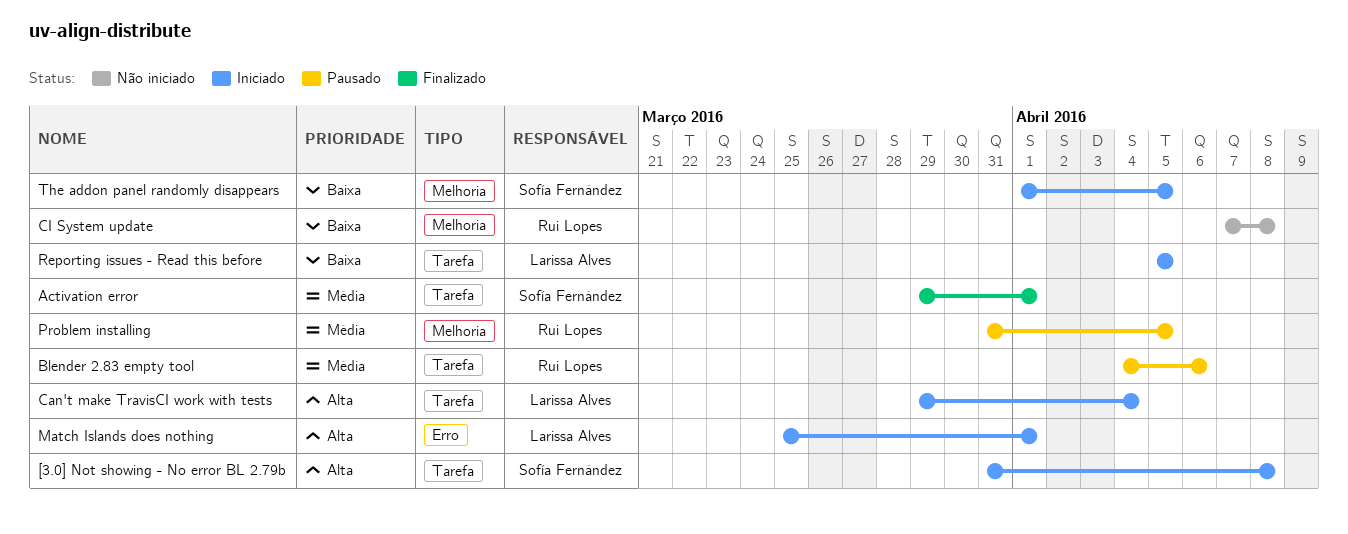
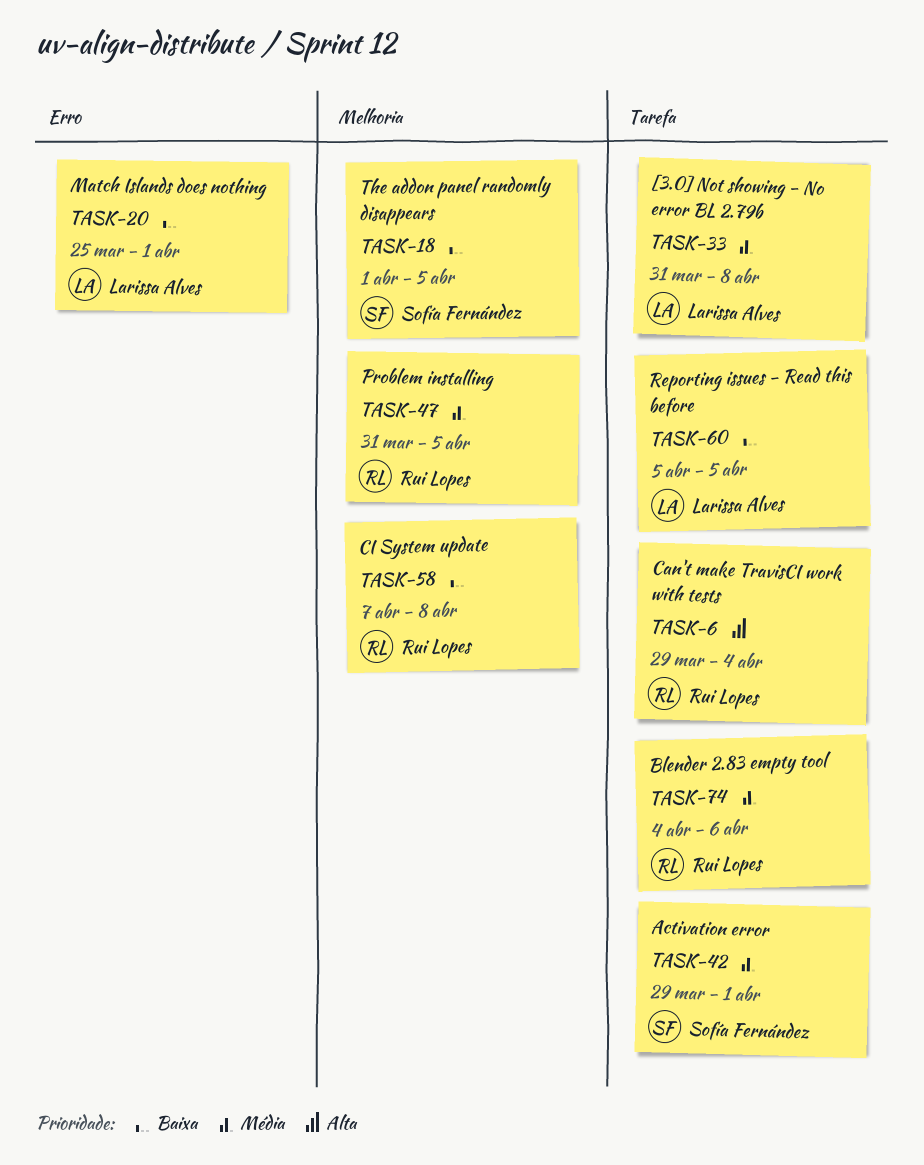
[3.0] Not showing - No error BL 2.79b, owner: Sofía Fernández -> Larissa Alves
[3.0] Not showing - No error BL 2.79b, priority: Alta -> Média
Can't make TravisCI work with tests, owner: Larissa Alves -> Rui Lopes
Match Islands does nothing, priority: Alta -> Baixa

